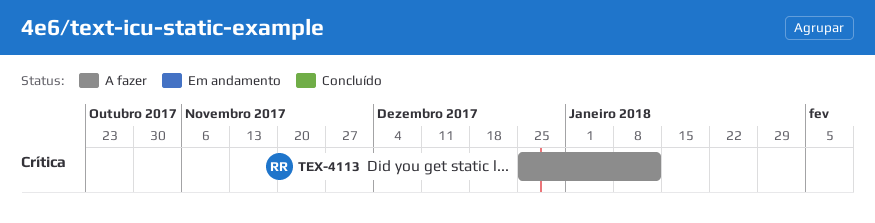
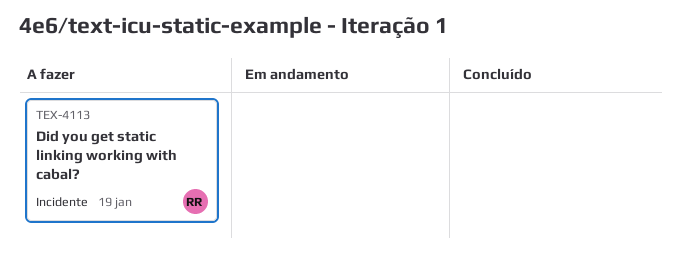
TEX-4113, due: Jan 12 -> Jan 19

